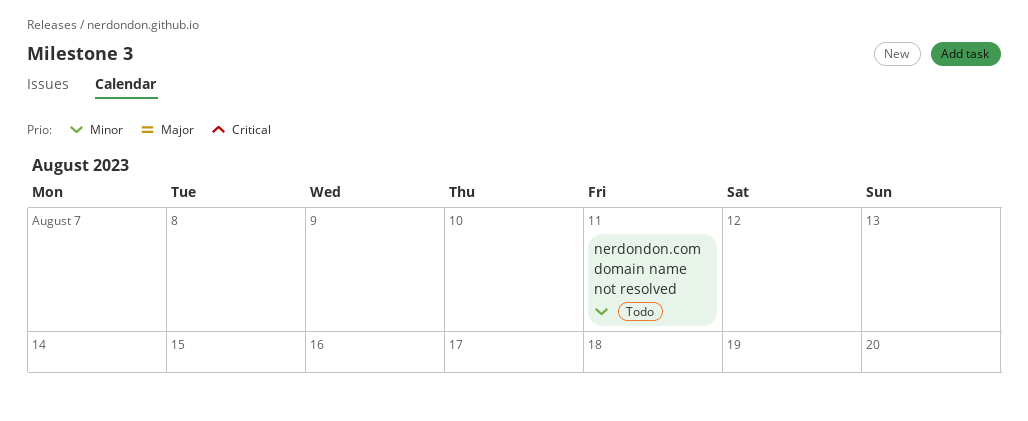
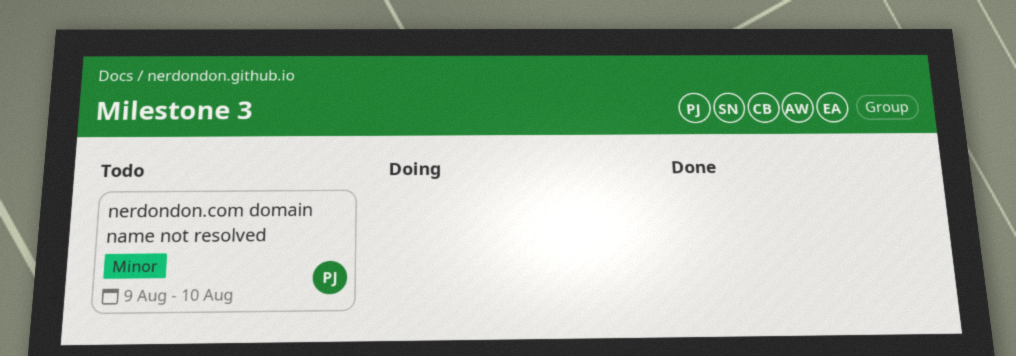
nerdondon.com domain name not resolved, due: Aug 11 -> Aug 10

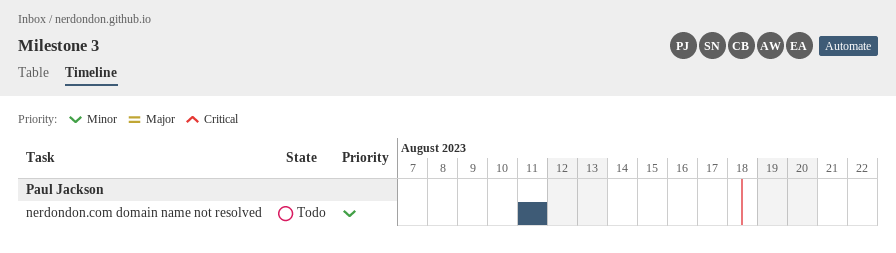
nerdondon.com domain name not resolved, start: Aug 9 -> Aug 11
nerdondon.com domain name not resolved, due: Aug 10 -> Aug 11

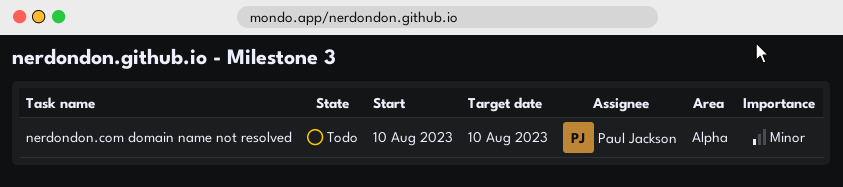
nerdondon.com domain name not resolved, start: Aug 11 -> Aug 10
nerdondon.com domain name not resolved, due: Aug 11 -> Aug 10

